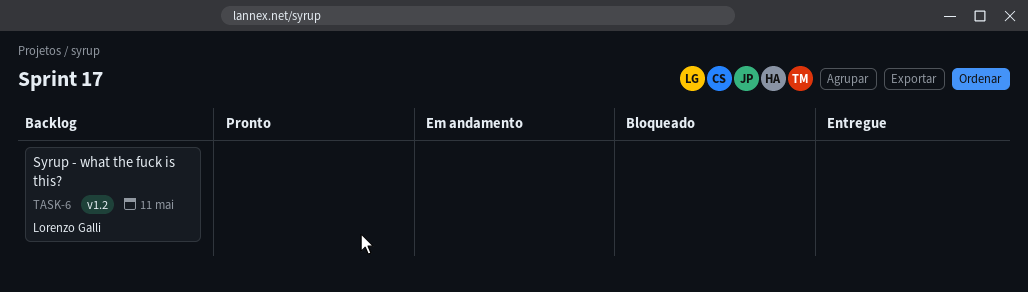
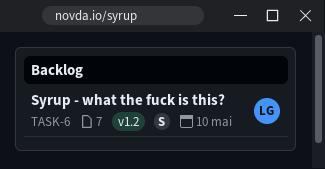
TASK-6, due: May 11 -> May 10

